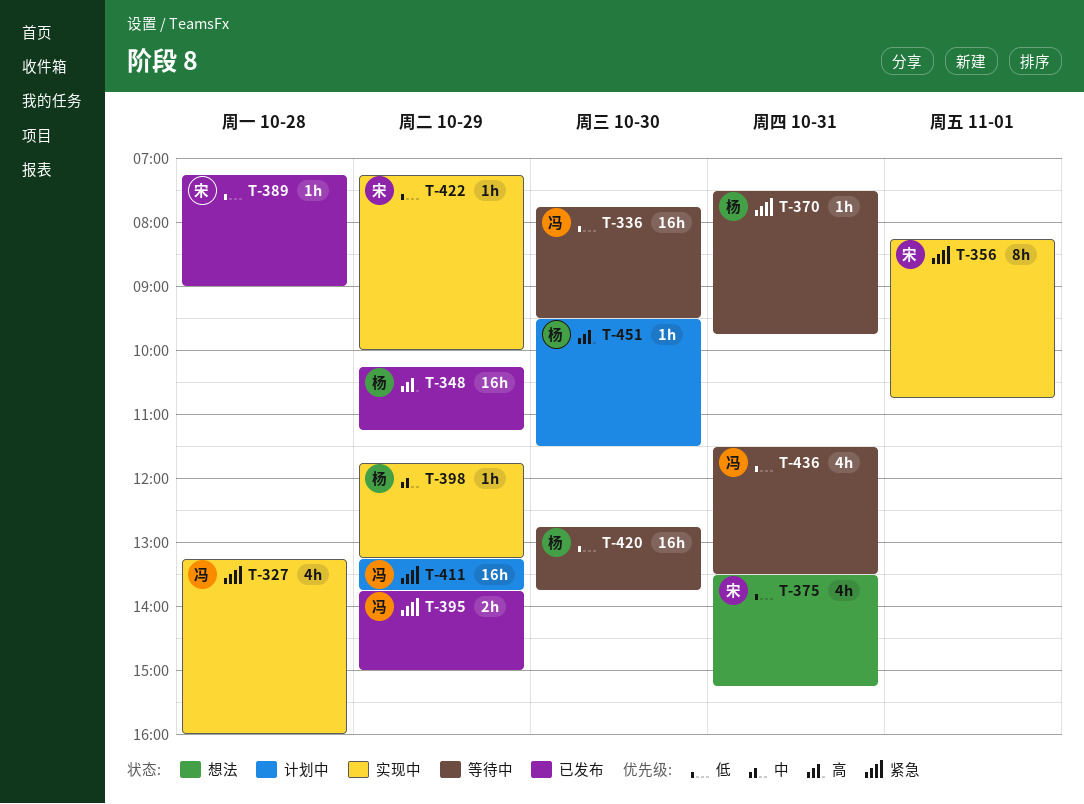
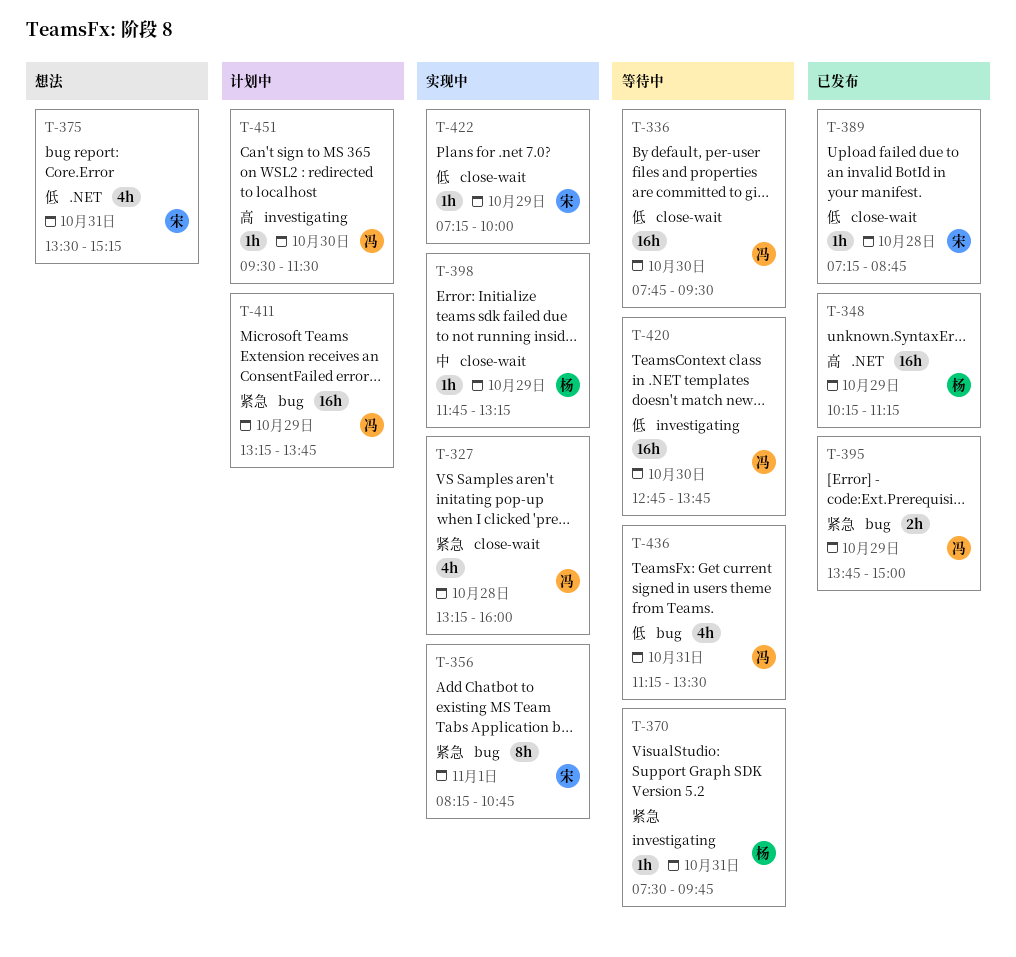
T-389, ends: 09:00 -> 08:45
T-420, owner: 杨 -> 冯
T-436, begins: 11:30 -> 11:15
T-451, owner: 杨 -> 冯

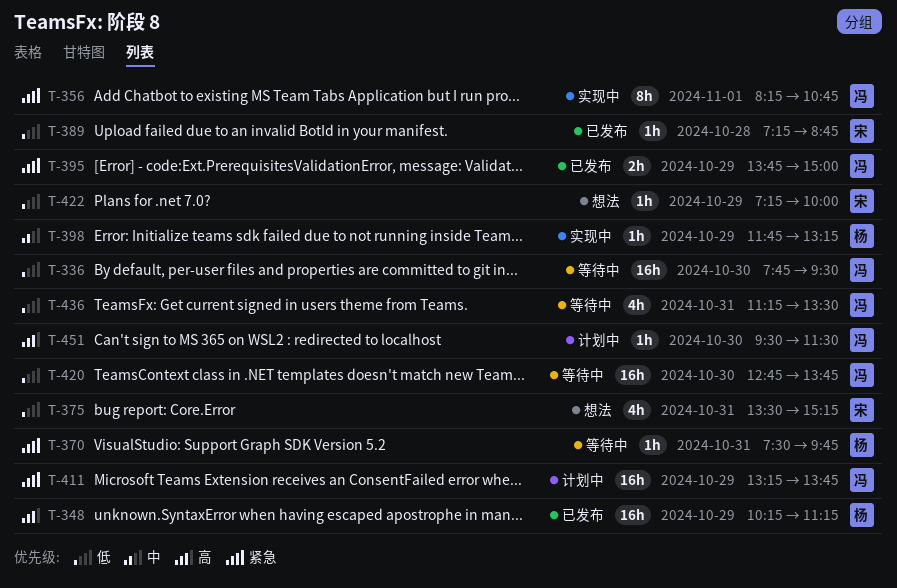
T-327: present -> none
T-356, owner: 宋 -> 冯
T-422, status: 实现中 -> 想法

